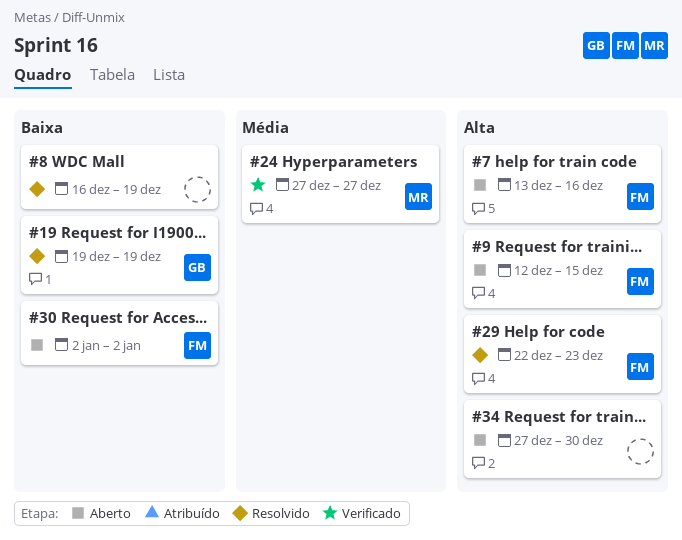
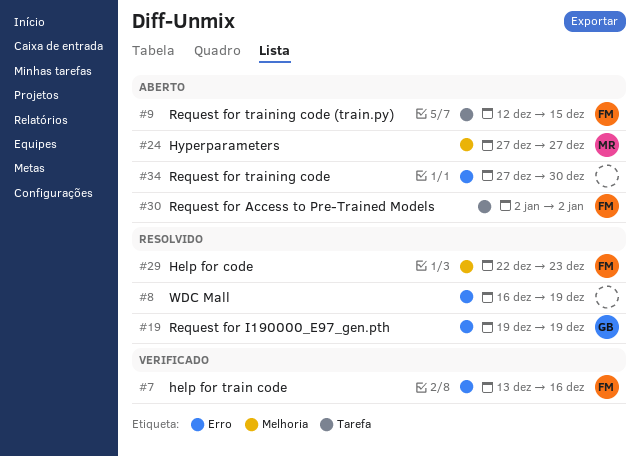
#7, status: Aberto -> Verificado
#24, status: Verificado -> Aberto

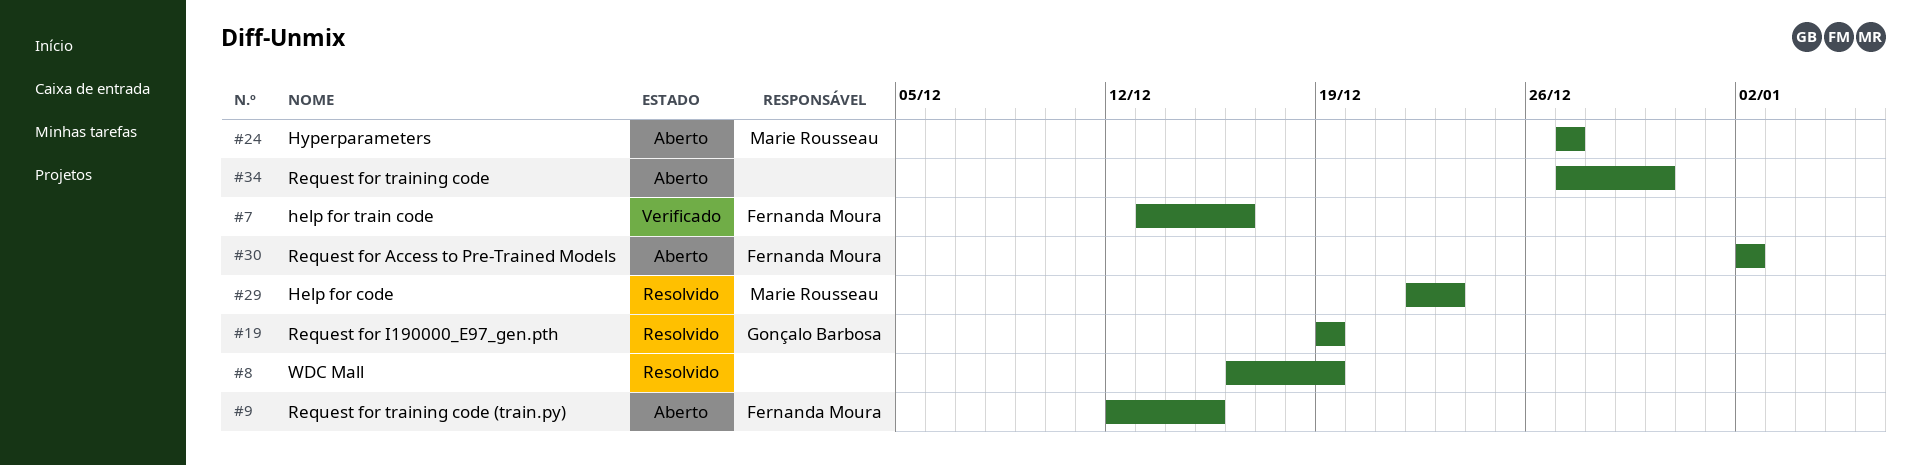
#29, owner: Fernanda Moura -> Marie Rousseau

